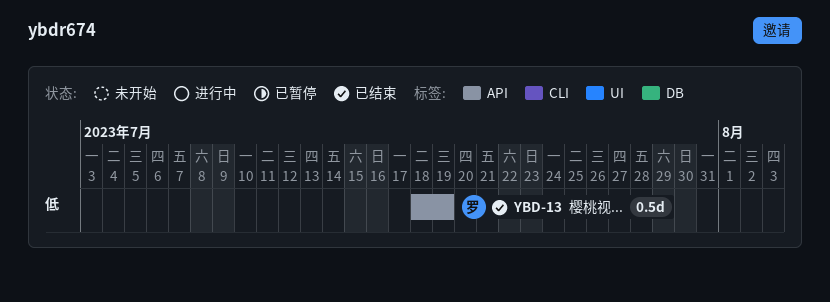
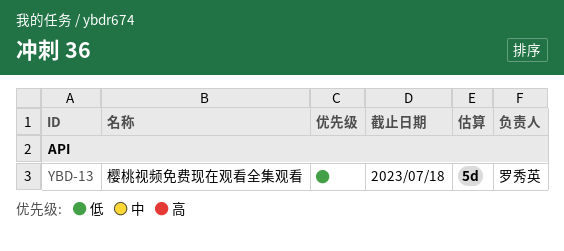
YBD-13, estimate: 0.5d -> 5d
YBD-13, due: Jul 19 -> Jul 18

